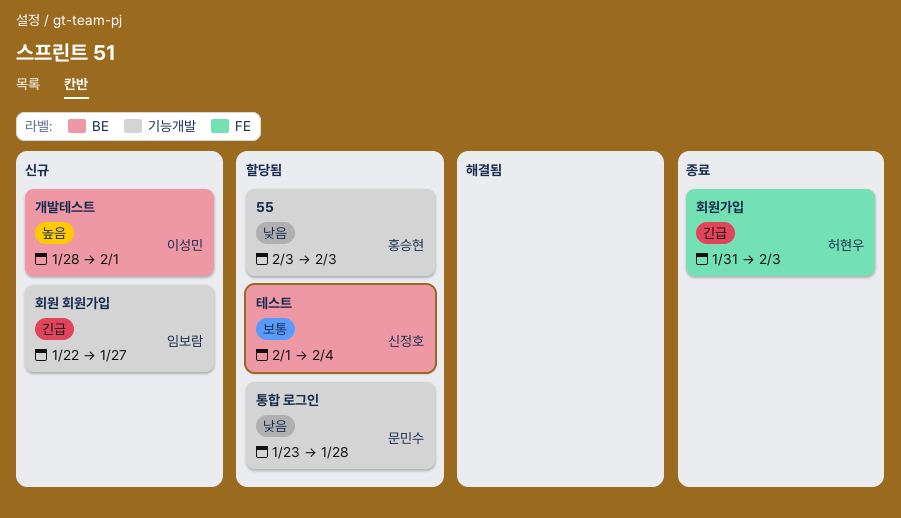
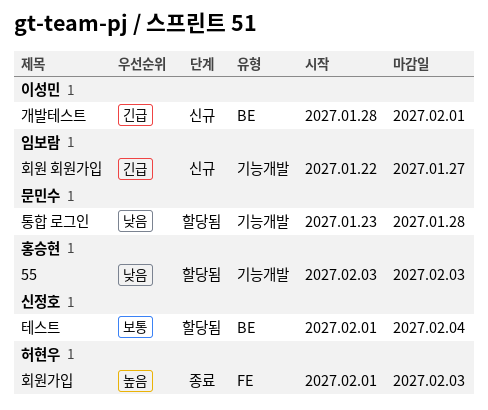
개발테스트, priority: 높음 -> 긴급
회원가입, priority: 긴급 -> 높음
회원가입, start: Jan 31 -> Feb 1

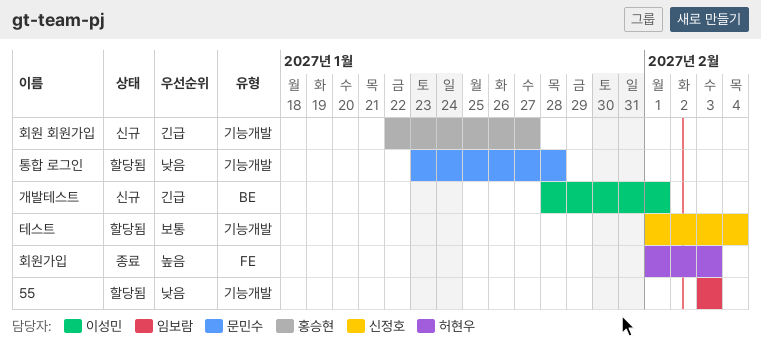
55, owner: 홍승현 -> 임보람
테스트, label: BE -> 기능개발
회원 회원가입, owner: 임보람 -> 홍승현

